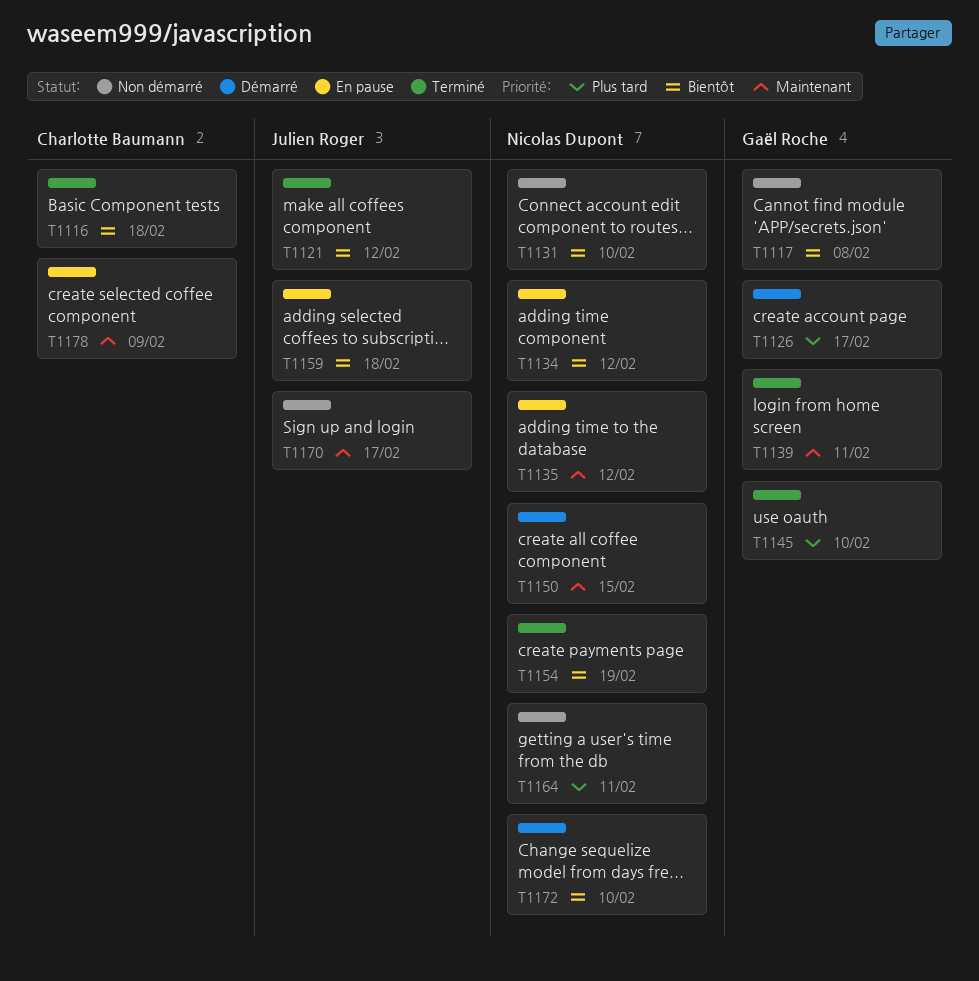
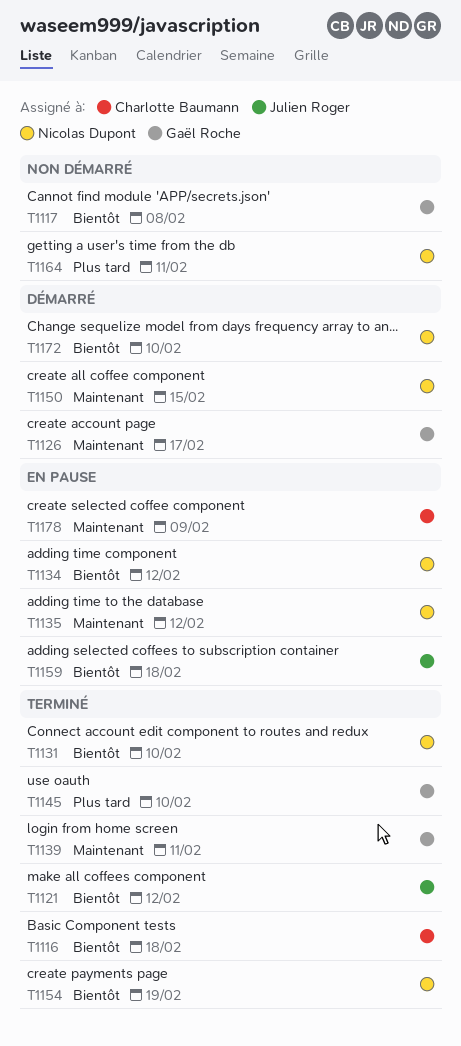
T1126, priority: Plus tard -> Maintenant
T1131, status: Non démarré -> Terminé
T1170: present -> none

